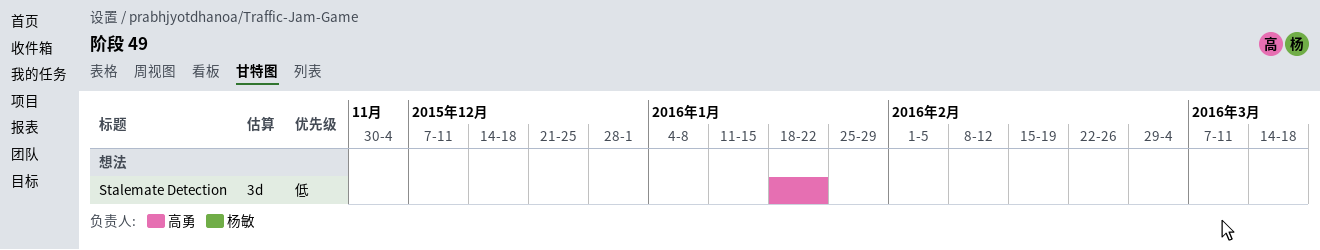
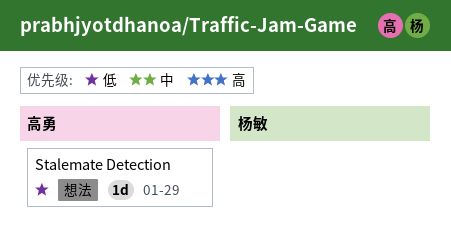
Stalemate Detection, estimate: 3d -> 1d
Stalemate Detection, due: Jan 22 -> Jan 29

